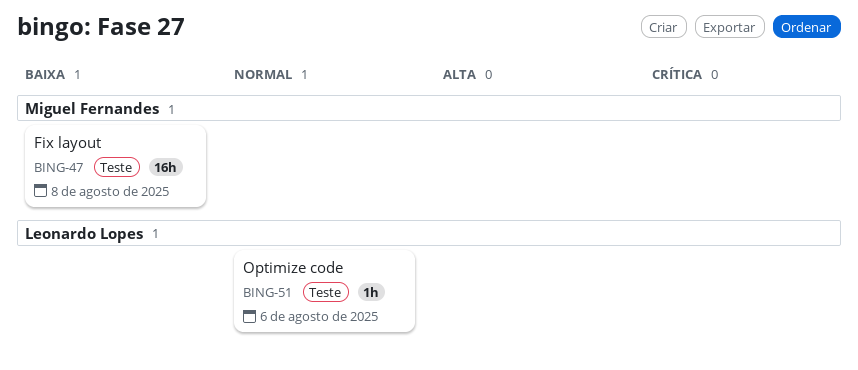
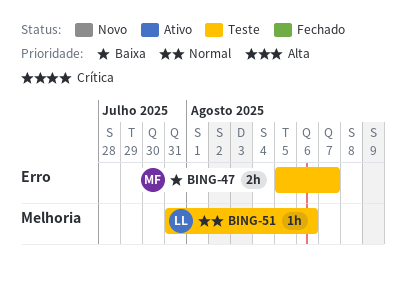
BING-47, estimate: 16h -> 2h
BING-47, due: Aug 8 -> Aug 7

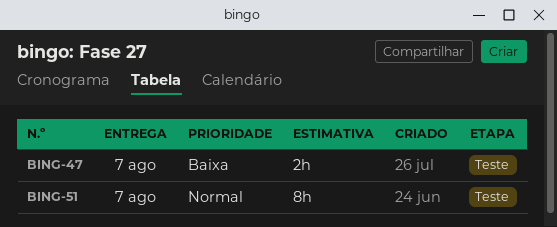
BING-51, estimate: 1h -> 8h
BING-51, due: Aug 6 -> Aug 7

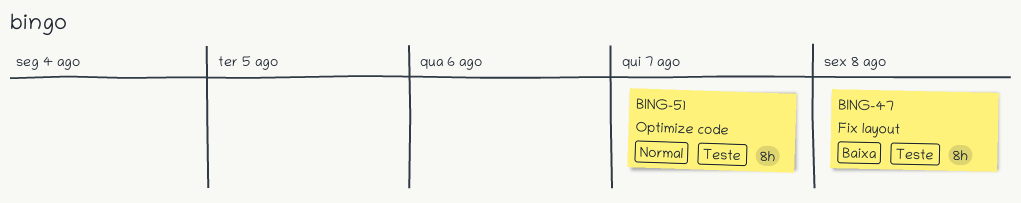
BING-47, estimate: 2h -> 8h
BING-47, due: Aug 7 -> Aug 8

